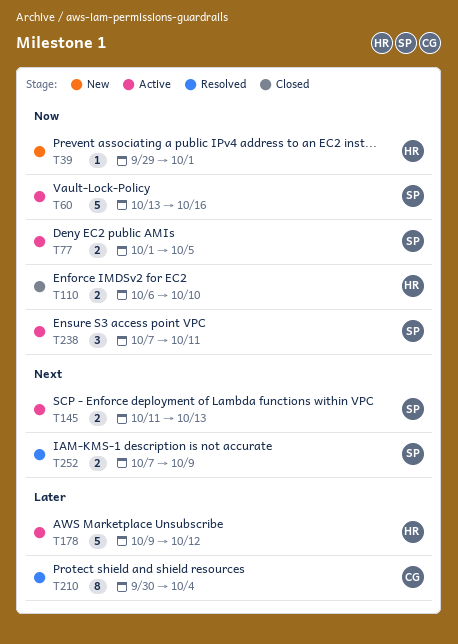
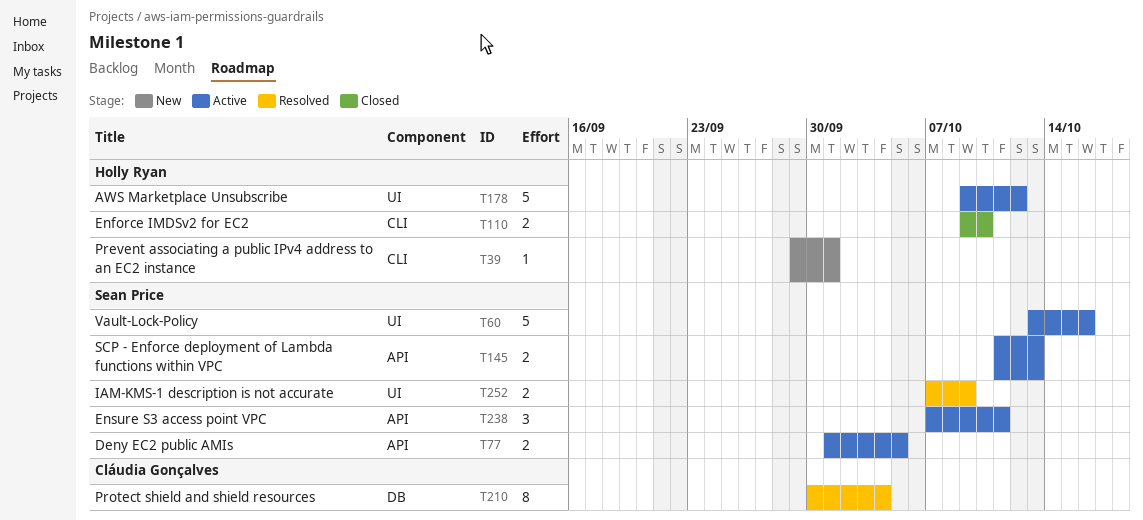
T110, start: Oct 6 -> Oct 9

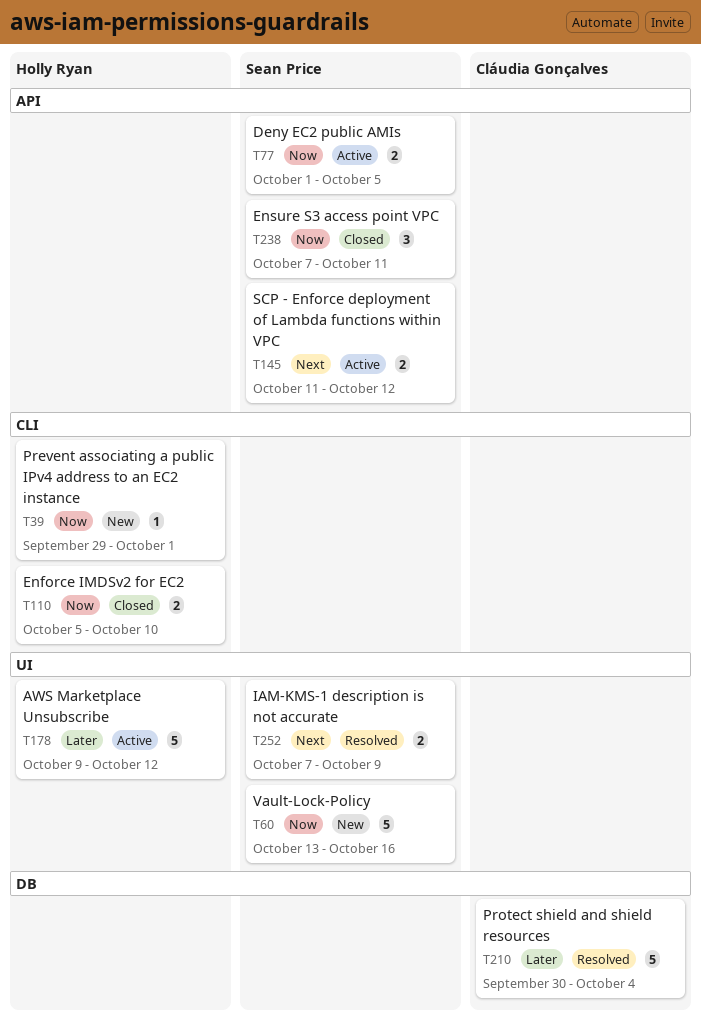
T60, status: Active -> New
T110, start: Oct 9 -> Oct 5
T145, due: Oct 13 -> Oct 12
T210, estimate: 8 -> 5
T238, status: Active -> Closed

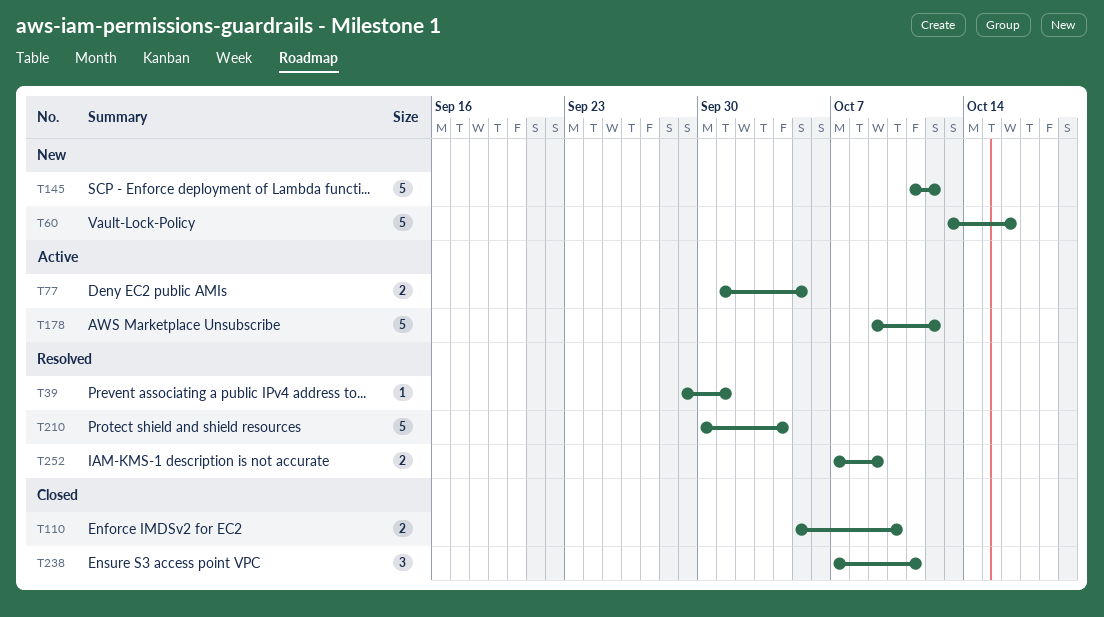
T39, status: New -> Resolved
T145, status: Active -> New
T145, estimate: 2 -> 5

